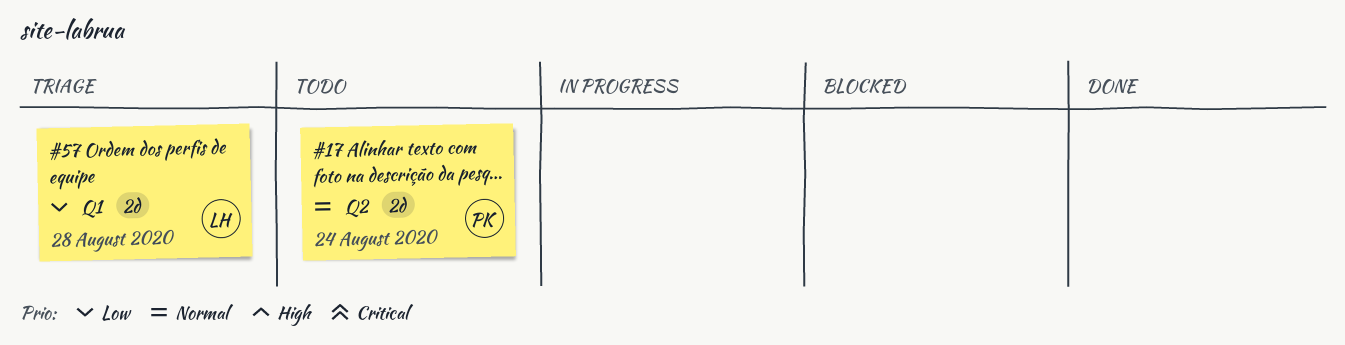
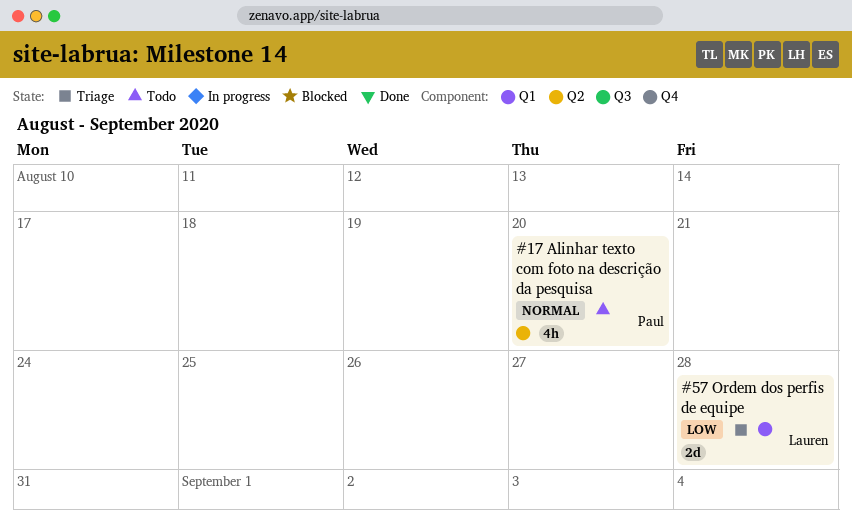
#17, estimate: 2d -> 4h
#17, due: Aug 24 -> Aug 20

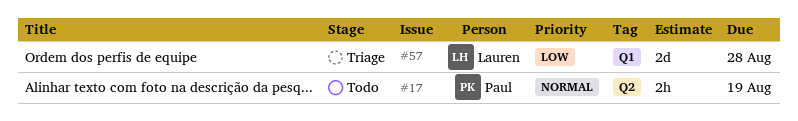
#17, estimate: 4h -> 2h
#17, due: Aug 20 -> Aug 19

